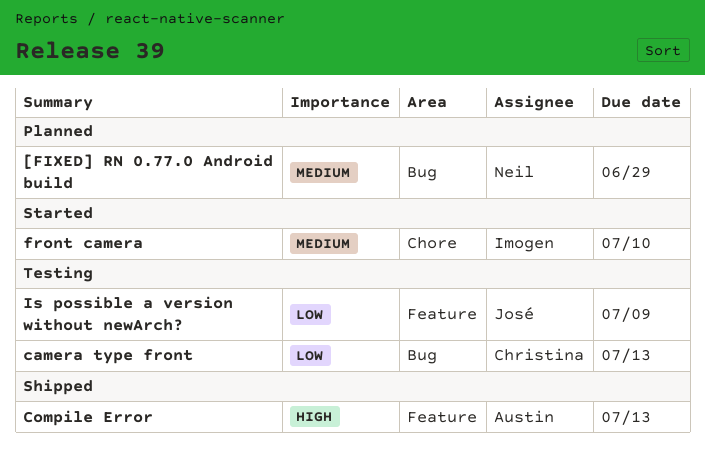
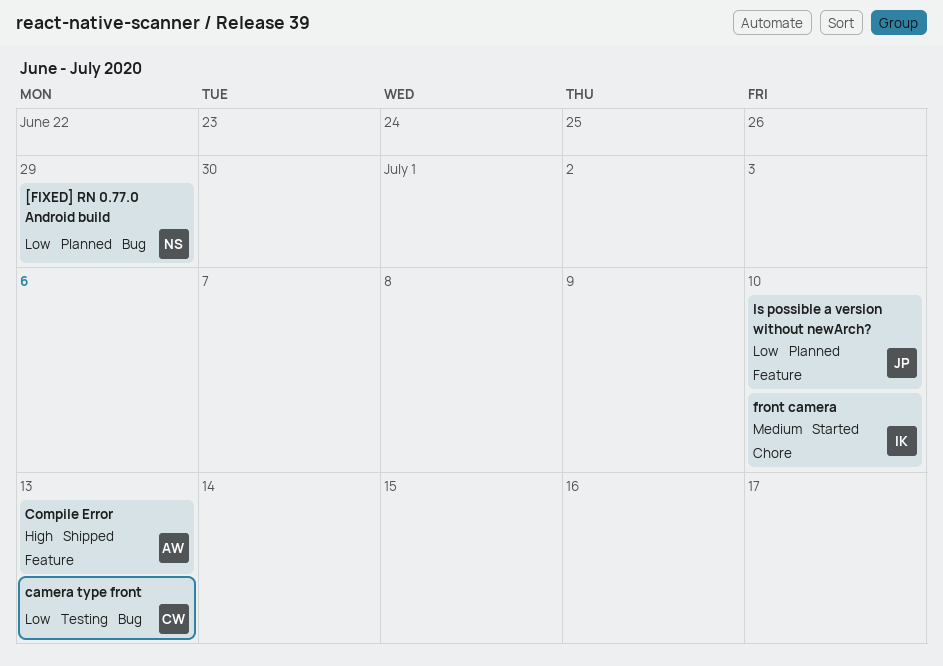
[FIXED] RN 0.77.0 Android build, priority: Medium -> Low
Is possible a version without newArch?, status: Testing -> Planned
Is possible a version without newArch?, due: Jul 9 -> Jul 10

